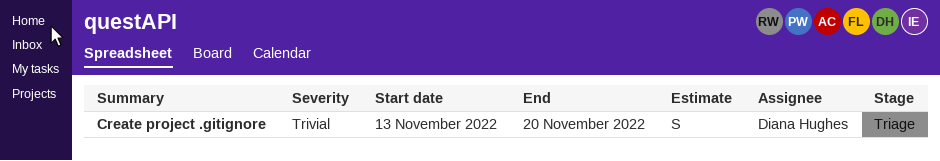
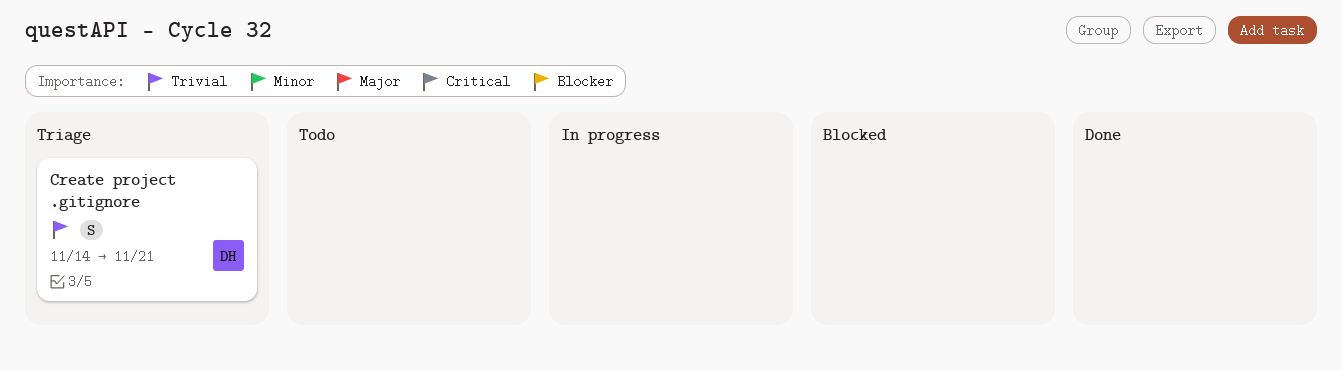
Create project .gitignore, start: Nov 13 -> Nov 14
Create project .gitignore, due: Nov 20 -> Nov 21

